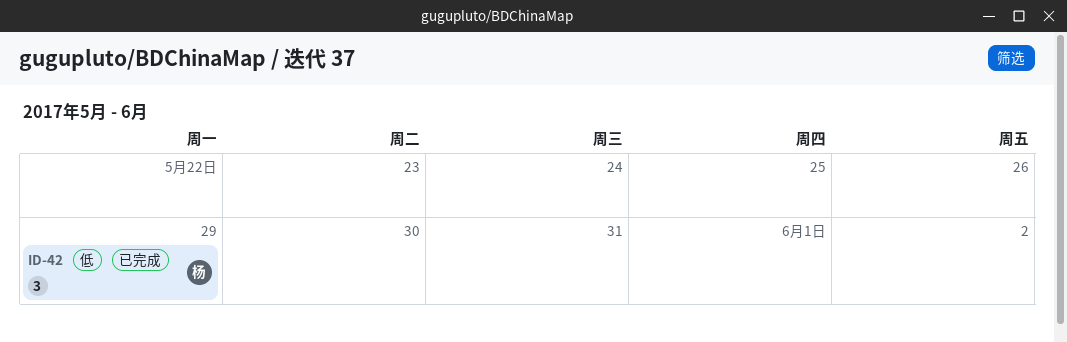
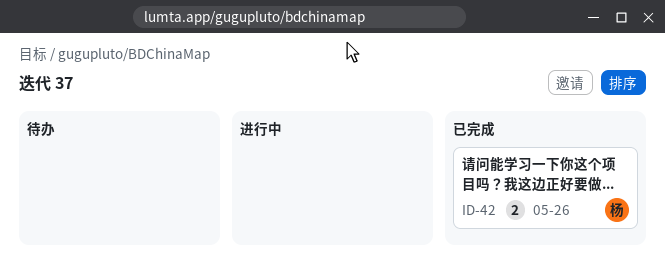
ID-42, estimate: 3 -> 2
ID-42, due: May 29 -> May 26

